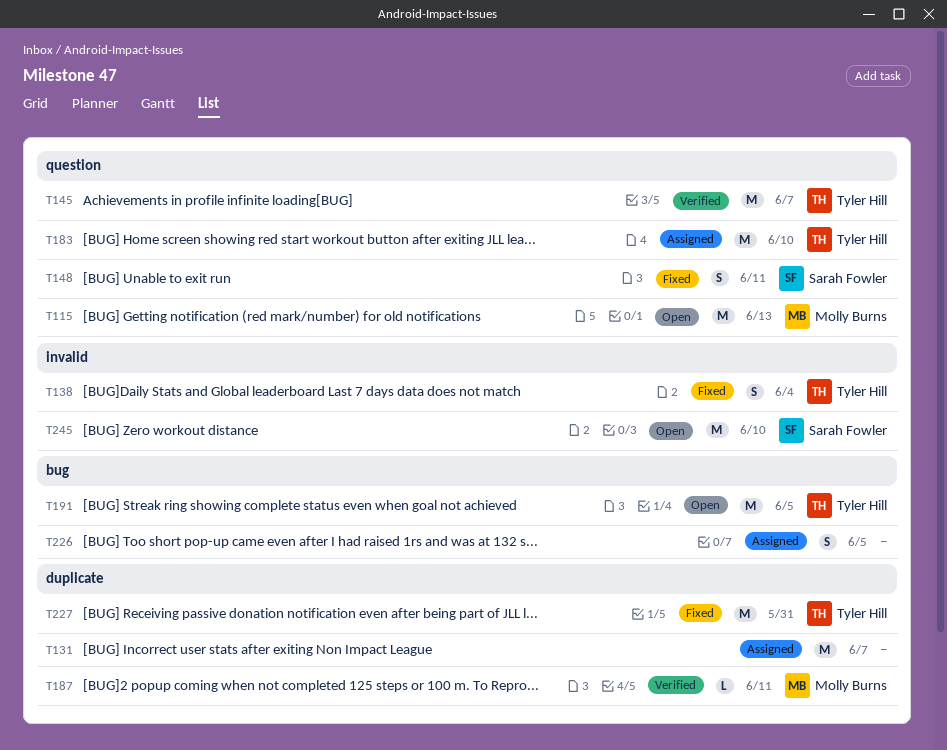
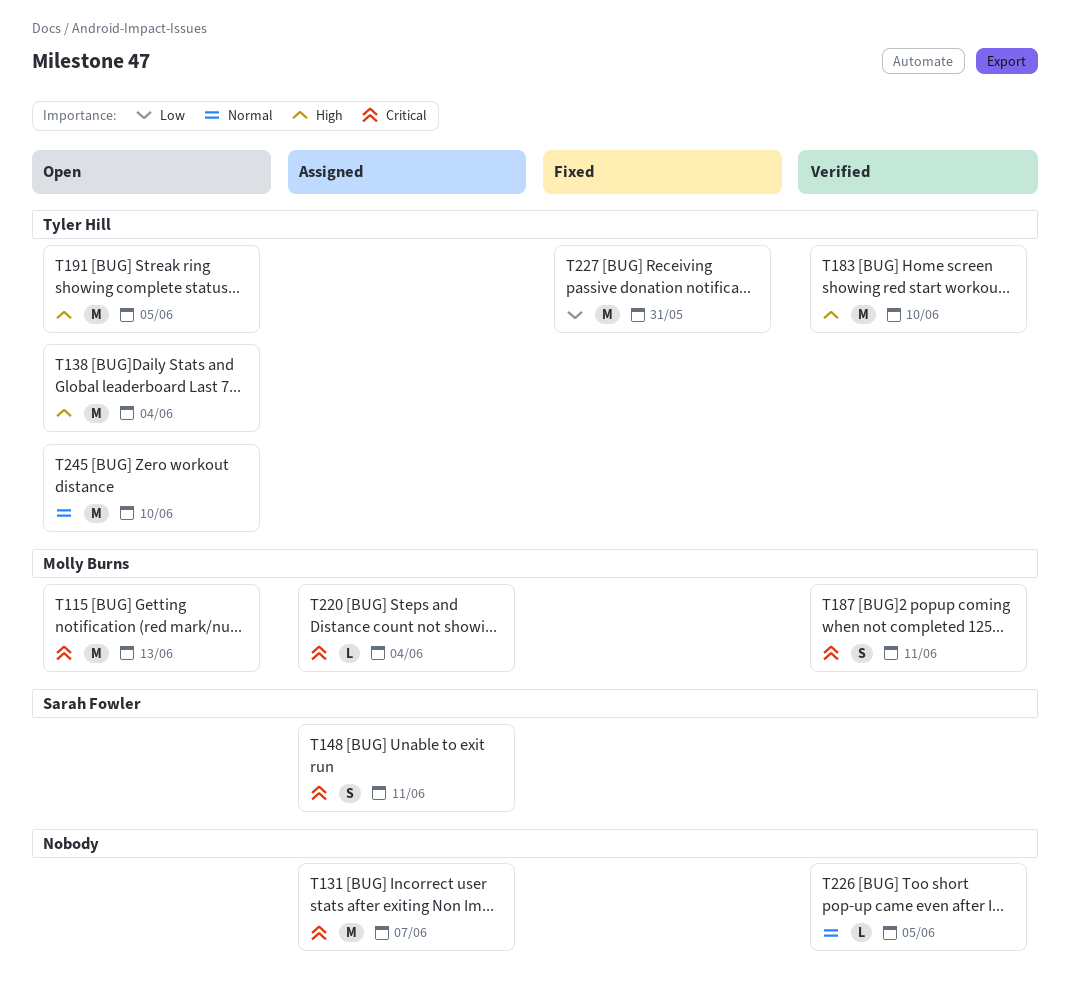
T138, status: Fixed -> Open
T138, estimate: S -> M
T145: present -> none
T148, status: Fixed -> Assigned
T183, status: Assigned -> Verified
T187, estimate: L -> S
T220: none -> present
T226, status: Assigned -> Verified
T226, estimate: S -> L
T245, owner: Sarah Fowler -> Tyler Hill

